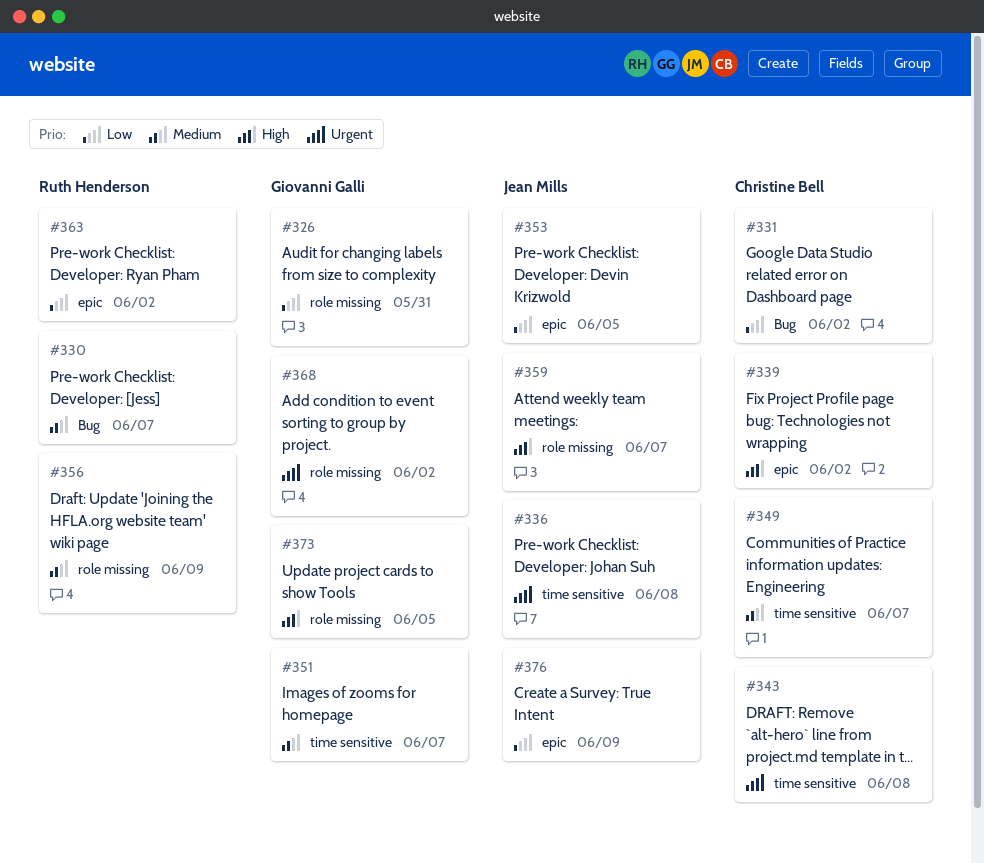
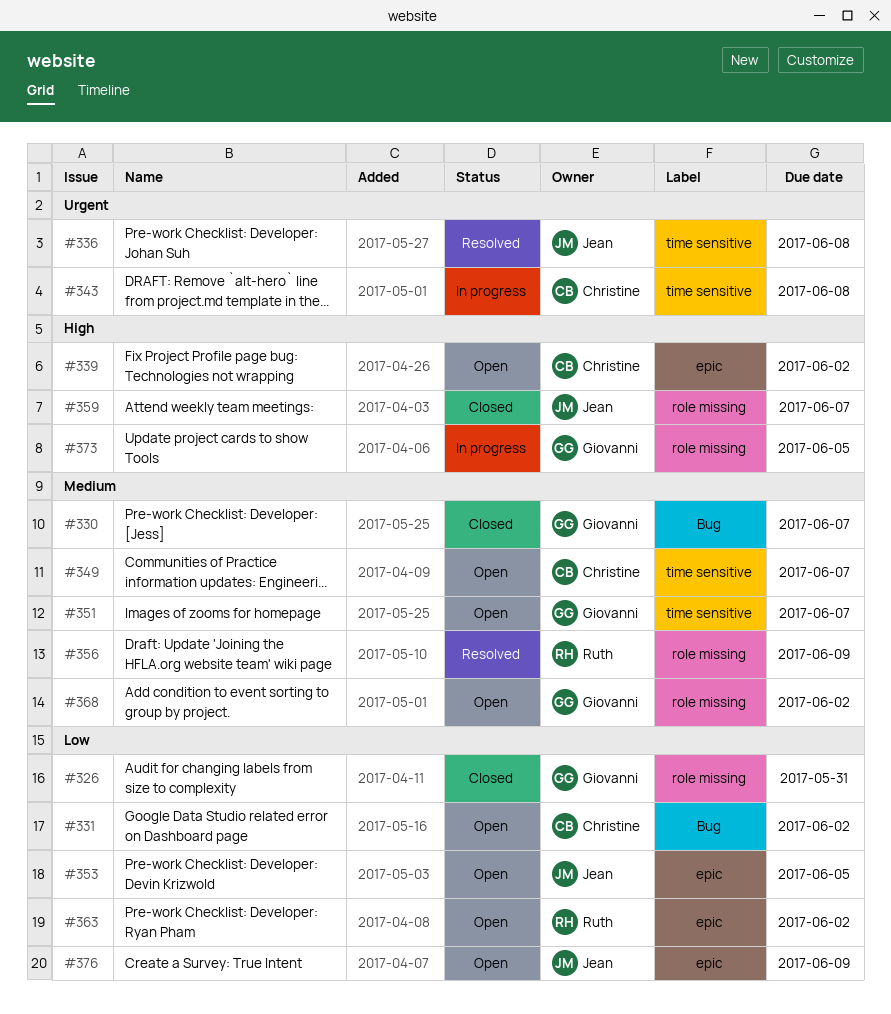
#330, owner: Ruth Henderson -> Giovanni Galli
#368, priority: Urgent -> Medium

